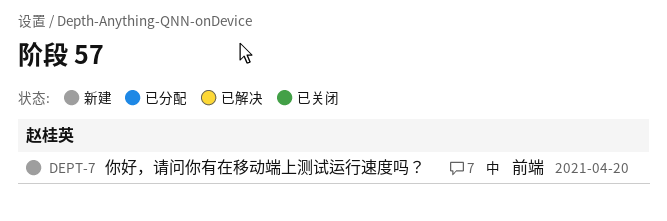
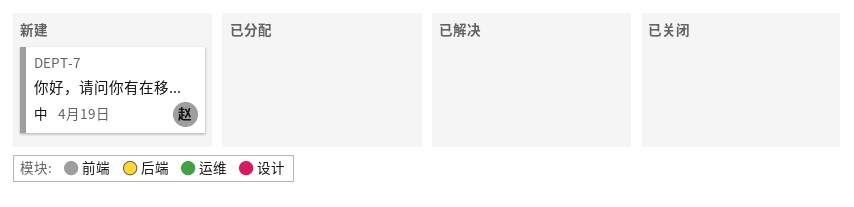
DEPT-7, due: Apr 20 -> Apr 19

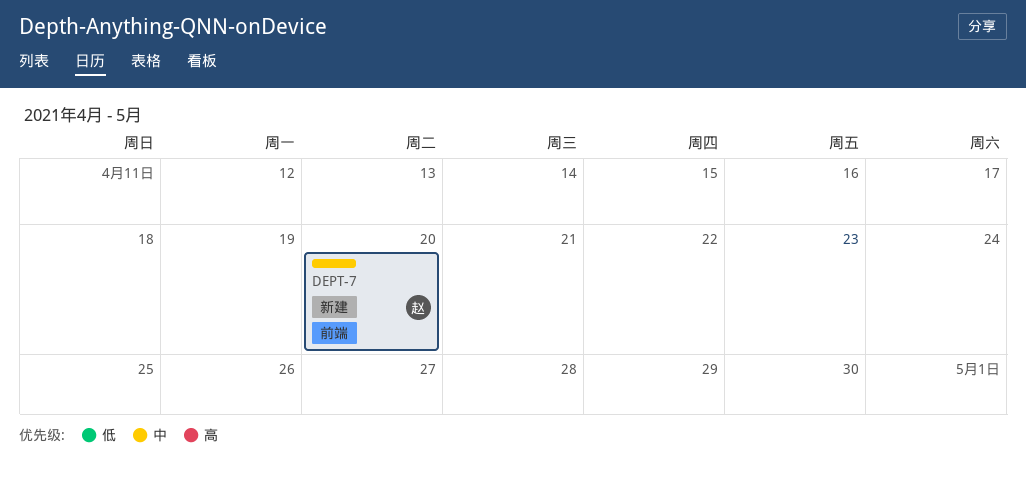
DEPT-7, due: Apr 19 -> Apr 20

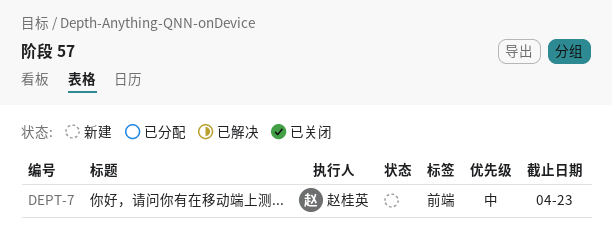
DEPT-7, due: Apr 20 -> Apr 23

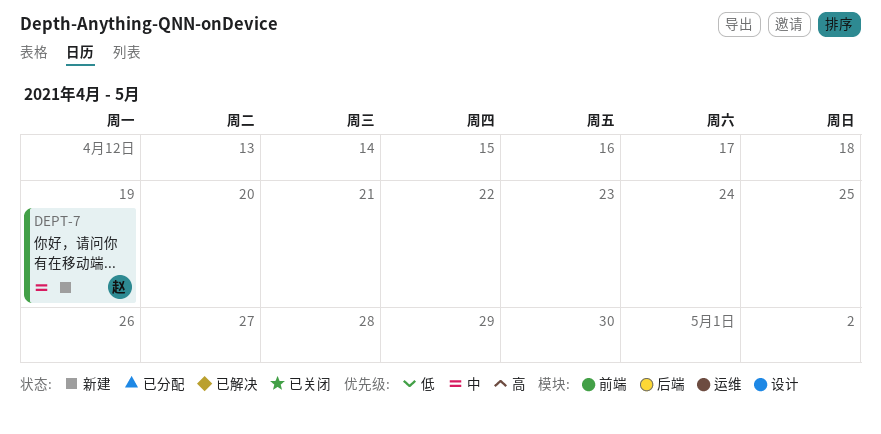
DEPT-7, due: Apr 23 -> Apr 19

